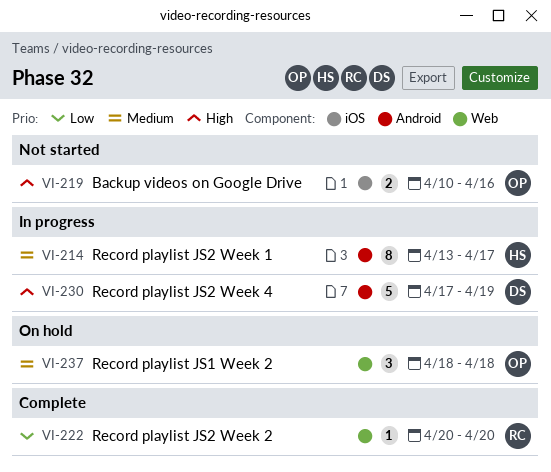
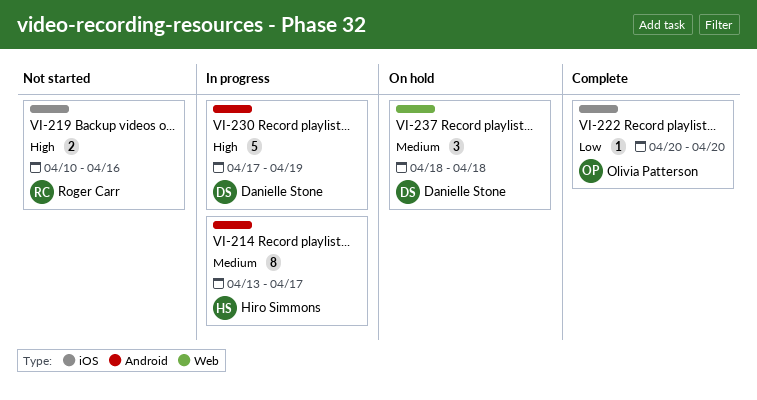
VI-219, owner: Olivia Patterson -> Roger Carr
VI-222, owner: Roger Carr -> Olivia Patterson
VI-222, label: Web -> iOS
VI-237, owner: Olivia Patterson -> Danielle Stone

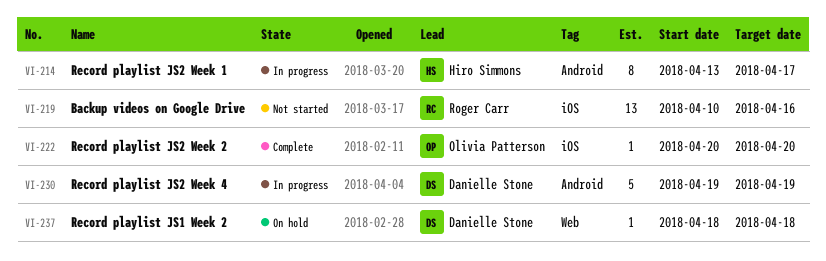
VI-219, estimate: 2 -> 13
VI-230, start: Apr 17 -> Apr 19
VI-237, estimate: 3 -> 1

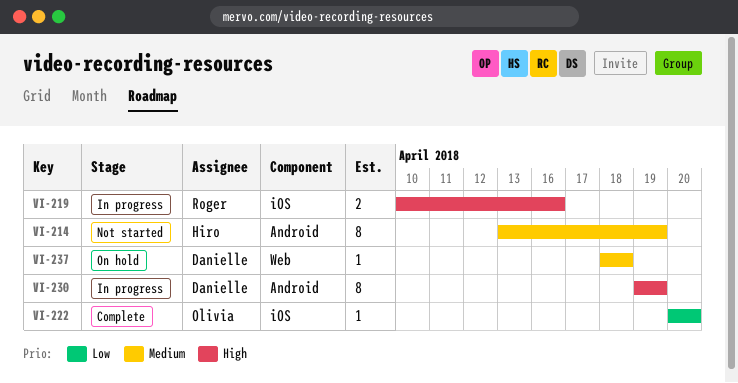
VI-214, status: In progress -> Not started
VI-214, due: Apr 17 -> Apr 19
VI-219, status: Not started -> In progress
VI-219, estimate: 13 -> 2
VI-230, estimate: 5 -> 8

